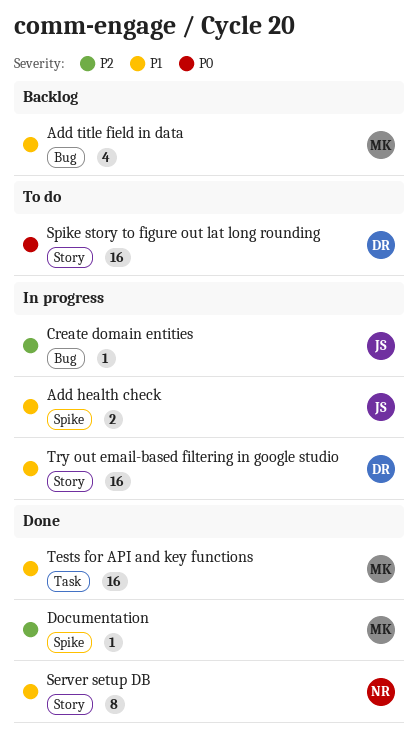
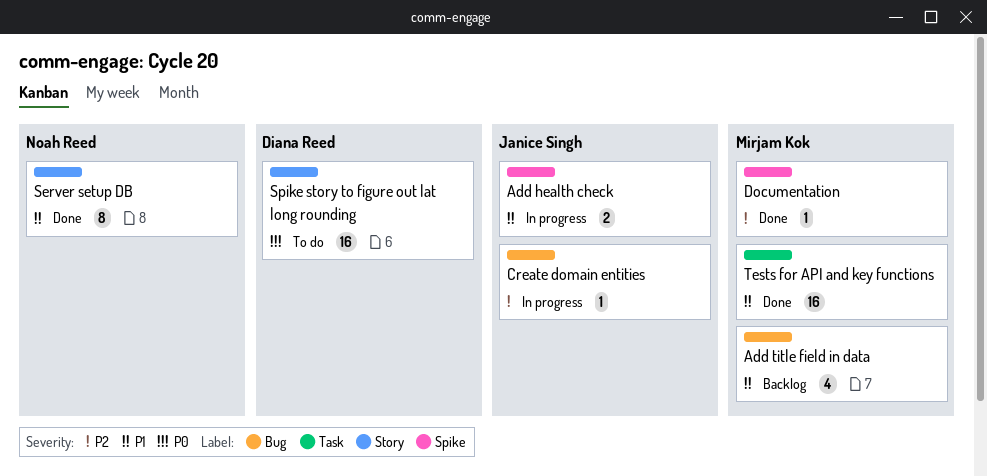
Try out email-based filtering in google studio: present -> none

